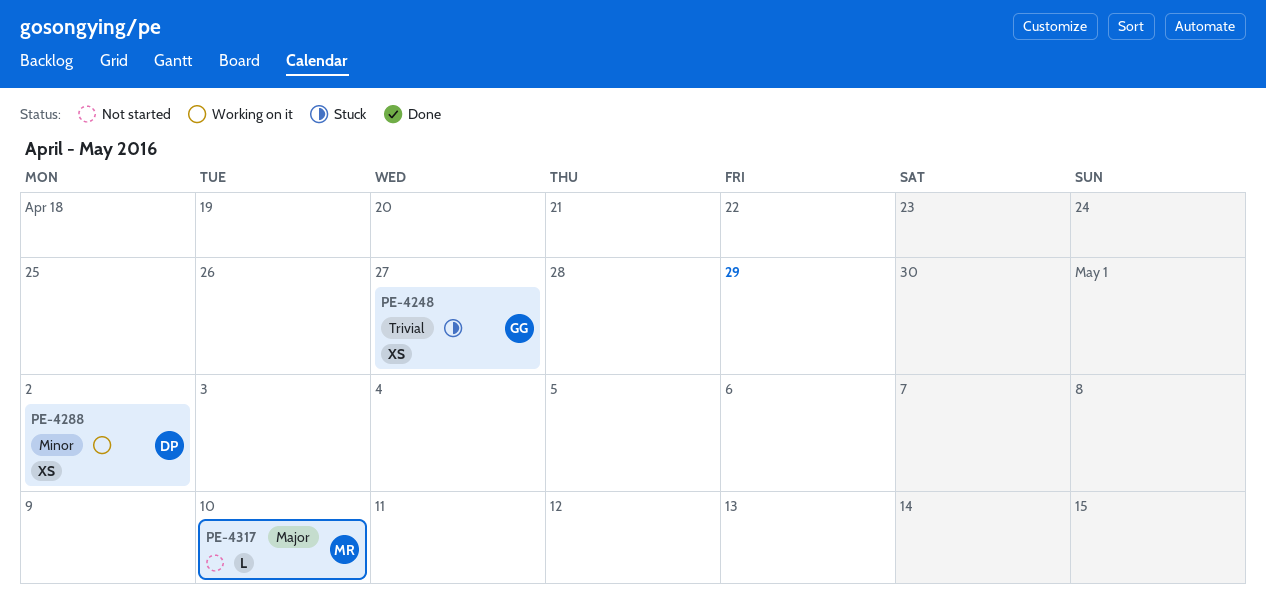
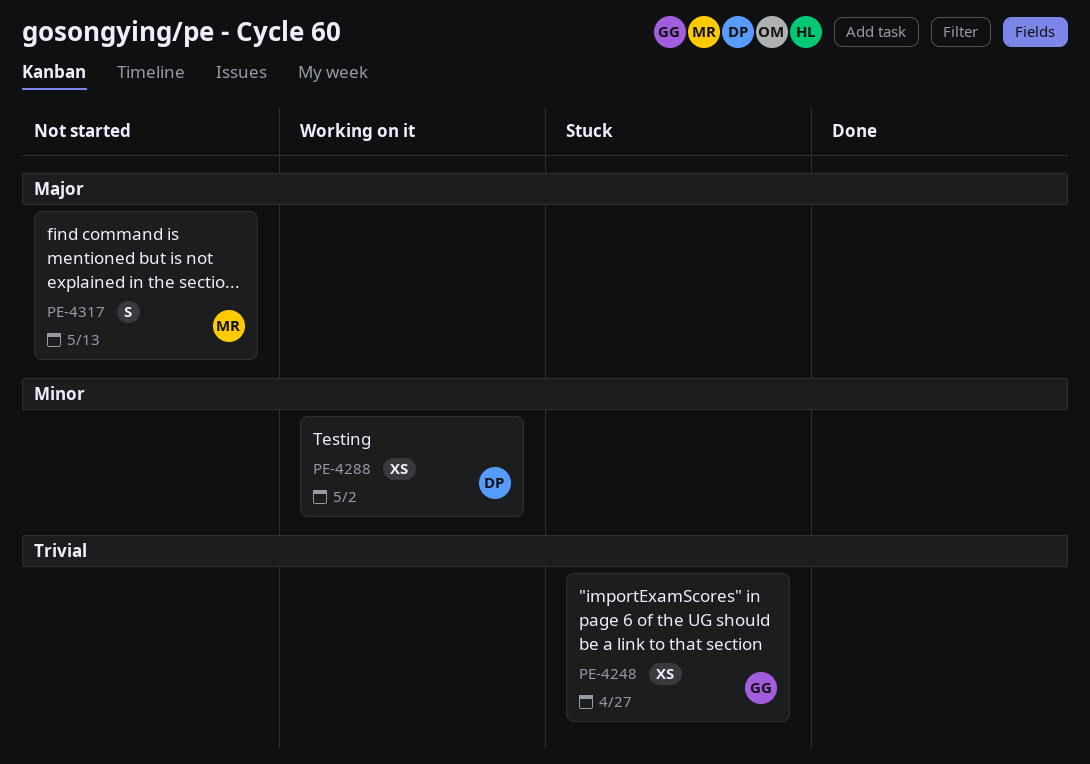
PE-4317, estimate: L -> S
PE-4317, due: May 10 -> May 13

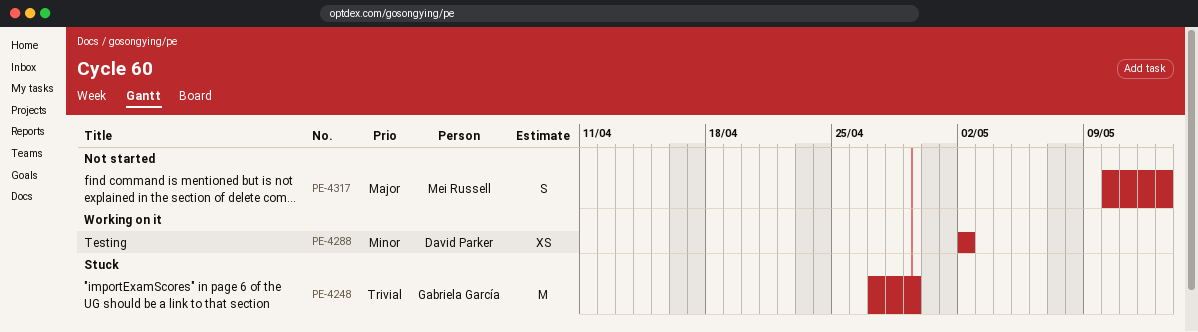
PE-4248, estimate: XS -> M
PE-4248, due: Apr 27 -> Apr 29

